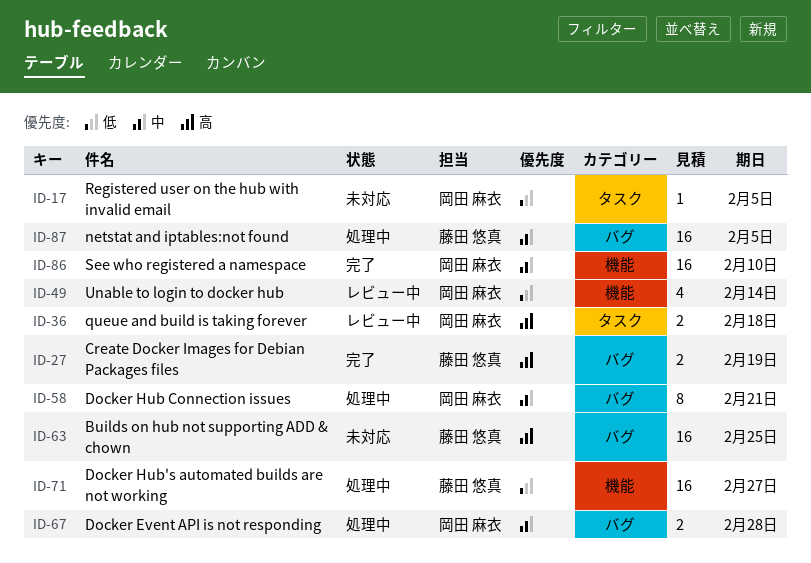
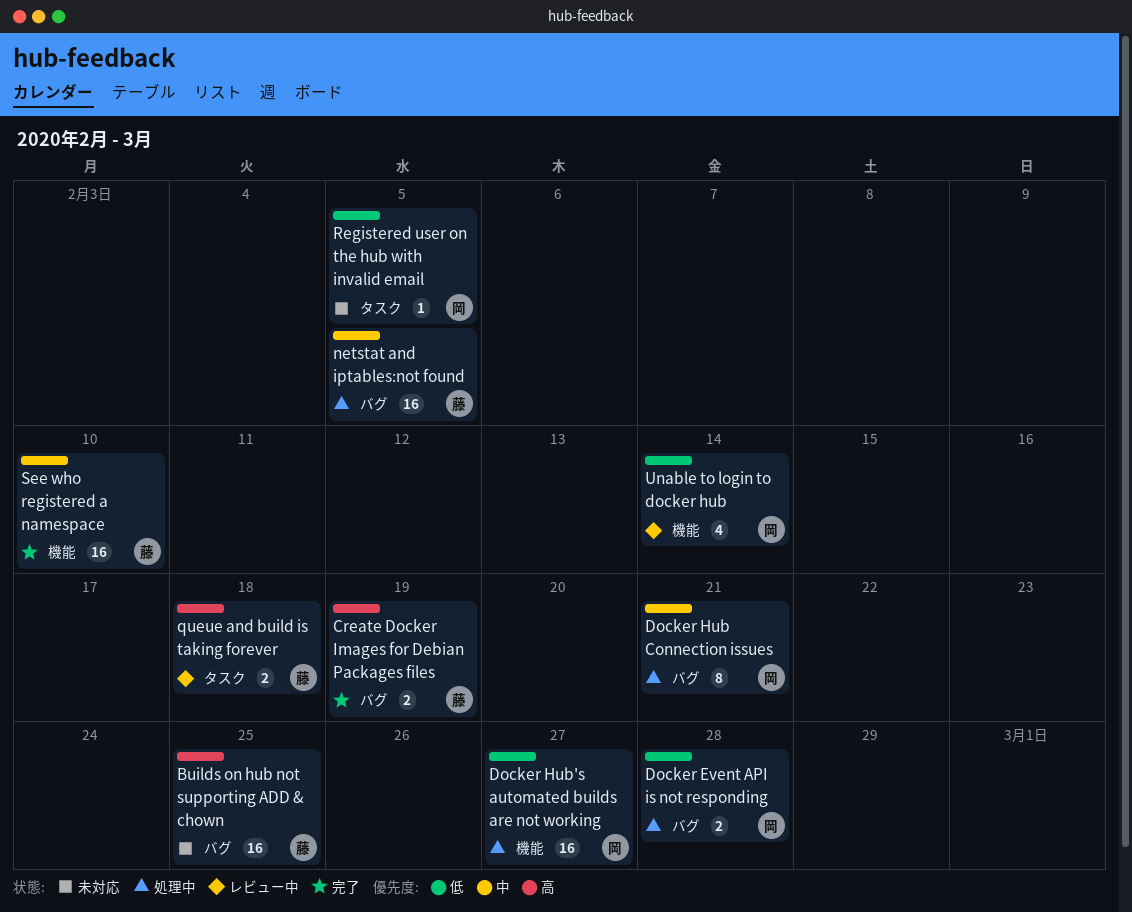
Docker Event API is not responding, priority: 中 -> 低
Docker Hub's automated builds are not working, owner: 藤田 悠真 -> 岡田 麻衣
queue and build is taking forever, owner: 岡田 麻衣 -> 藤田 悠真
See who registered a namespace, owner: 岡田 麻衣 -> 藤田 悠真

